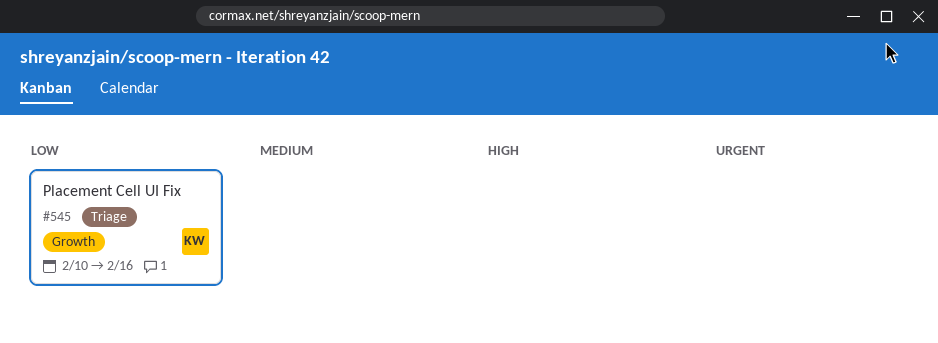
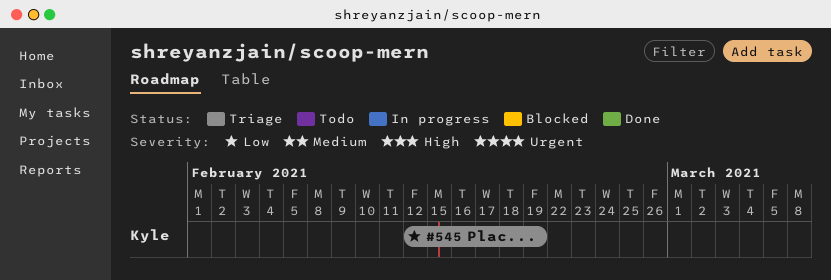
#545, start: Feb 10 -> Feb 12
#545, due: Feb 16 -> Feb 19

